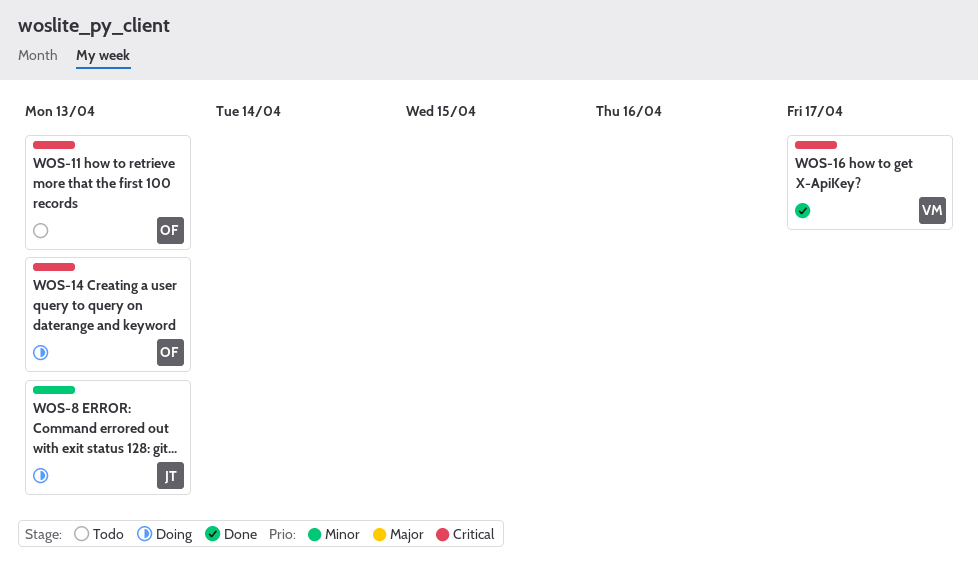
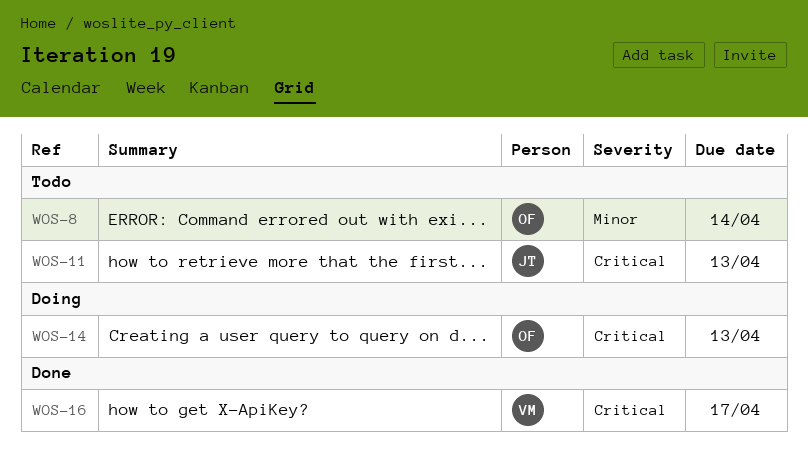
WOS-8, status: Doing -> Todo
WOS-8, owner: JT -> OF
WOS-8, due: Apr 13 -> Apr 14
WOS-11, owner: OF -> JT

